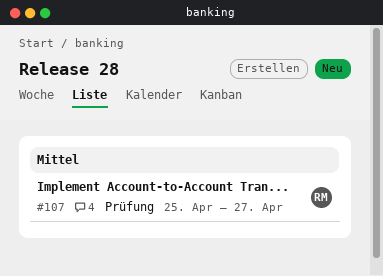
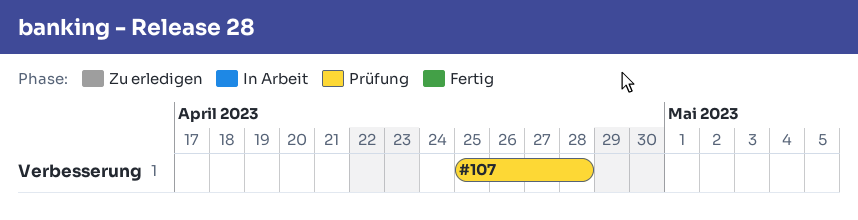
#107, due: Apr 27 -> Apr 28

